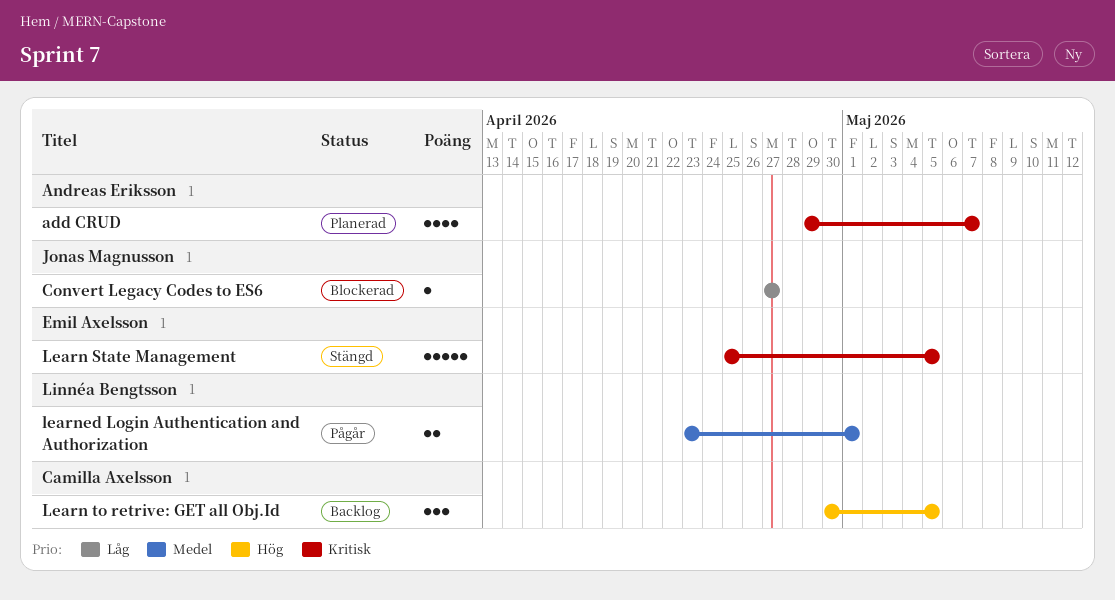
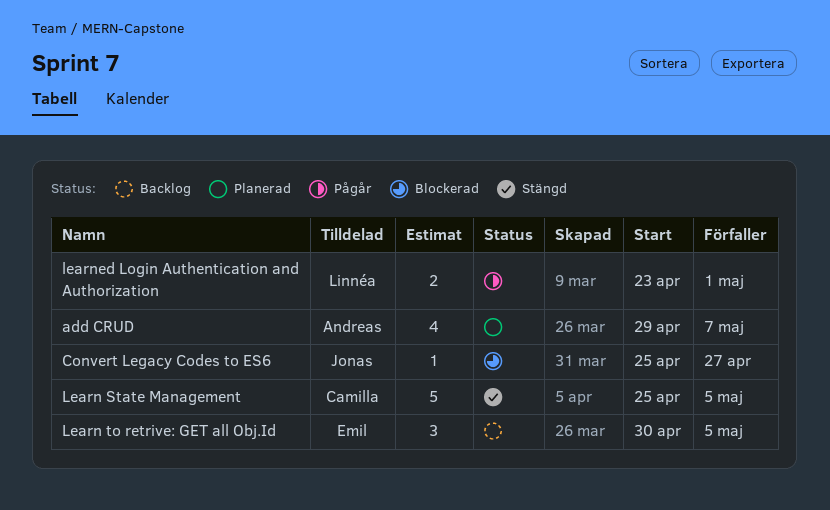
Convert Legacy Codes to ES6, start: Apr 27 -> Apr 25
Learn State Management, owner: Emil Axelsson -> Camilla Axelsson
Learn to retrive: GET all Obj.Id, owner: Camilla Axelsson -> Emil Axelsson

